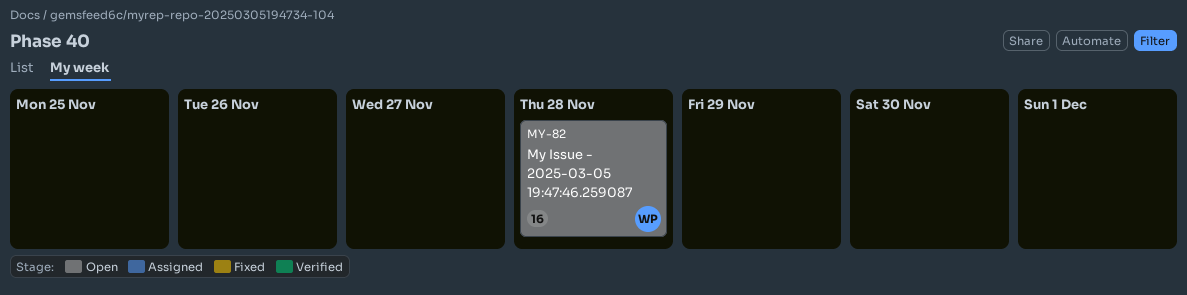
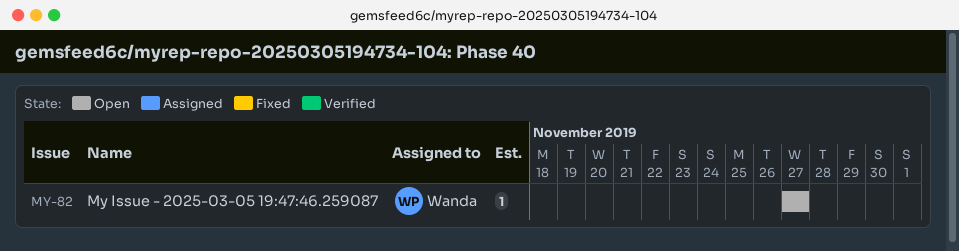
MY-82, estimate: 16 -> 1
MY-82, due: Nov 28 -> Nov 27

